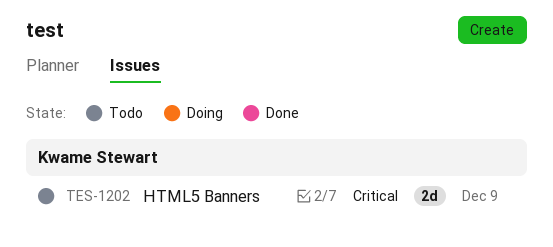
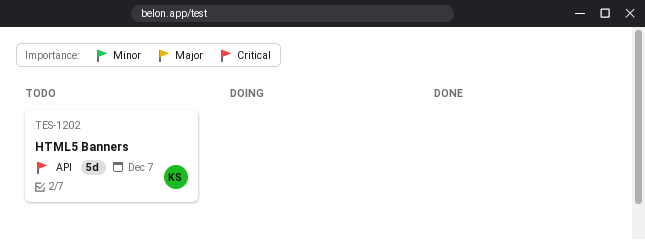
TES-1202, estimate: 2d -> 5d
TES-1202, due: Dec 9 -> Dec 7

